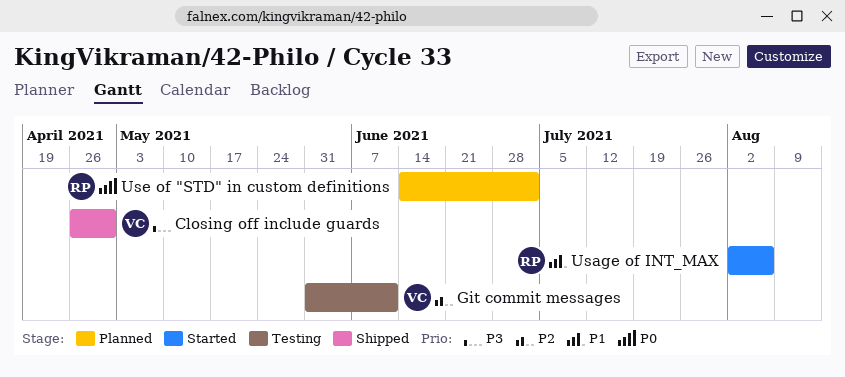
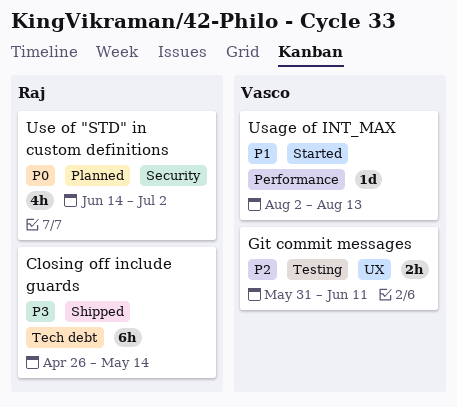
Closing off include guards, owner: Vasco -> Raj
Closing off include guards, due: Apr 30 -> May 14
Usage of INT_MAX, owner: Raj -> Vasco
Usage of INT_MAX, due: Aug 6 -> Aug 13

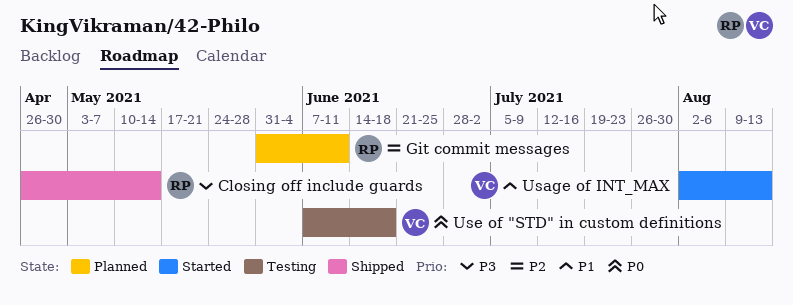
Git commit messages, status: Testing -> Planned
Git commit messages, owner: Vasco -> Raj
Use of "STD" in custom definitions, status: Planned -> Testing
Use of "STD" in custom definitions, owner: Raj -> Vasco
Use of "STD" in custom definitions, start: Jun 14 -> Jun 7
Use of "STD" in custom definitions, due: Jul 2 -> Jun 18

